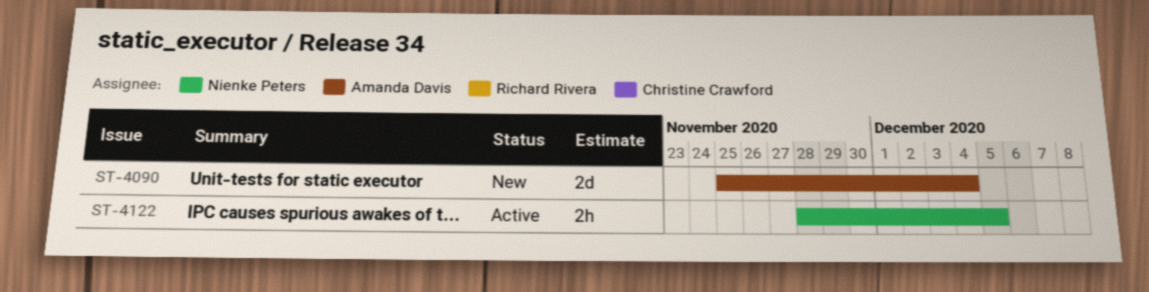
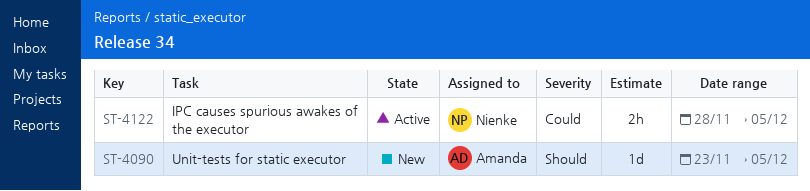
ST-4090, estimate: 2d -> 1d
ST-4090, start: Nov 25 -> Nov 23
ST-4090, due: Dec 4 -> Dec 5

